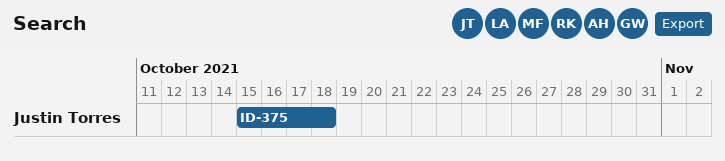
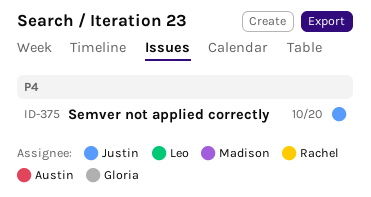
ID-375, due: Oct 18 -> Oct 20

